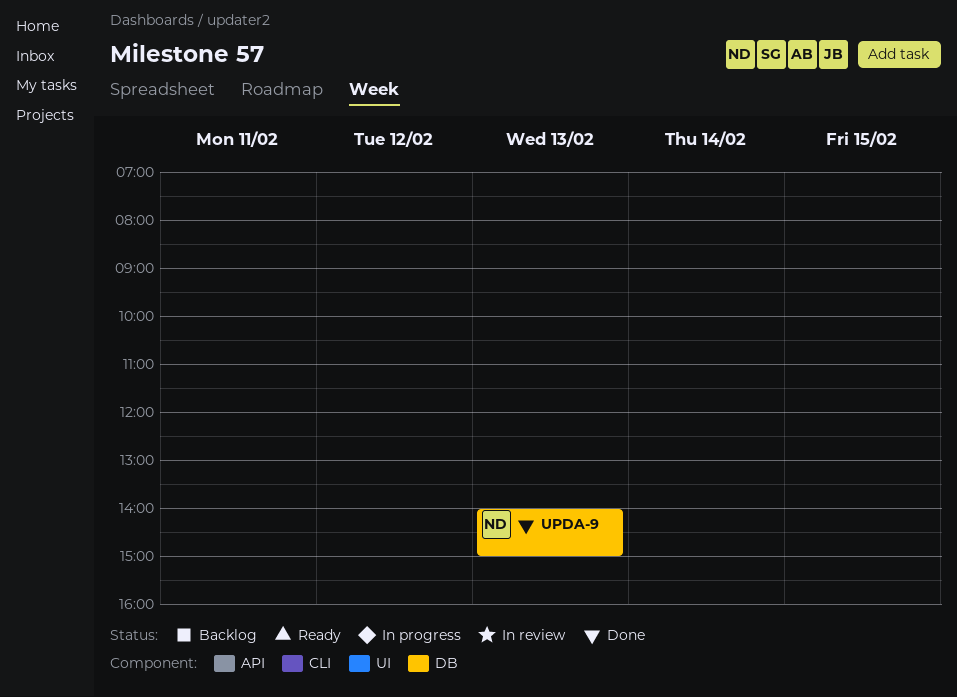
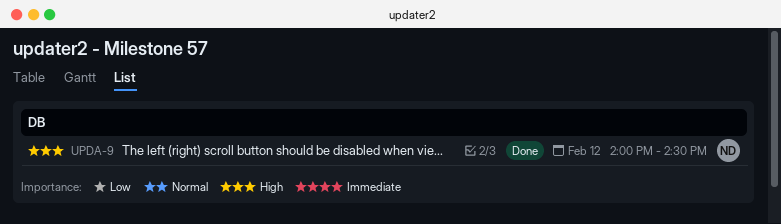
UPDA-9, day: Feb 13 -> Feb 12
UPDA-9, ends: 15:00 -> 14:30

